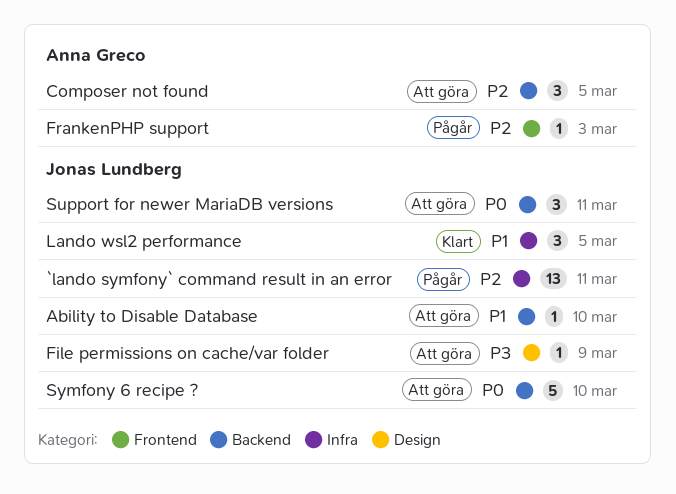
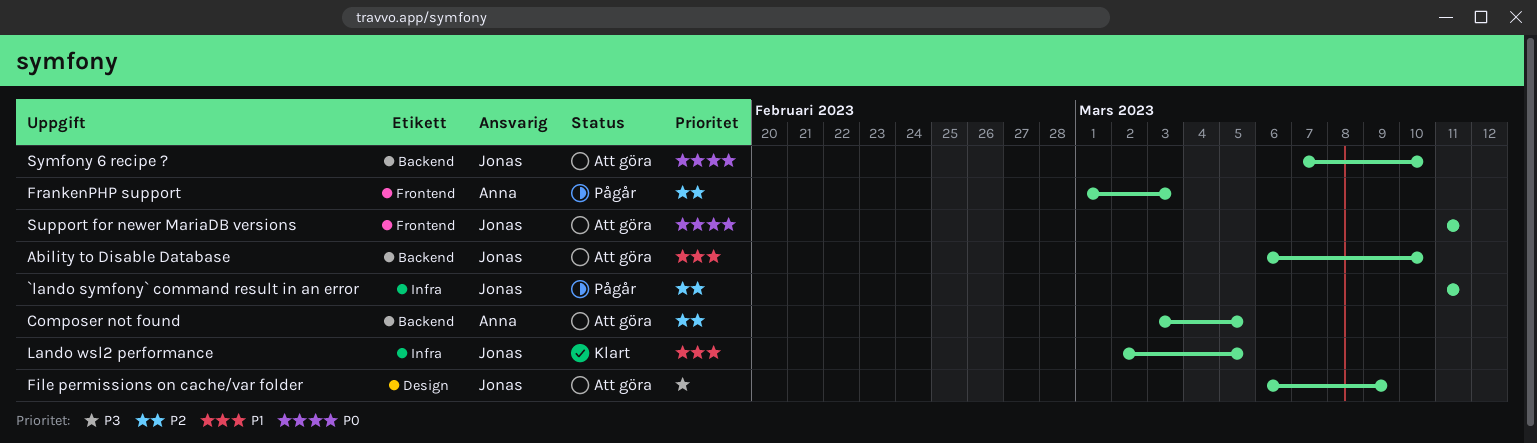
Support for newer MariaDB versions, label: Backend -> Frontend

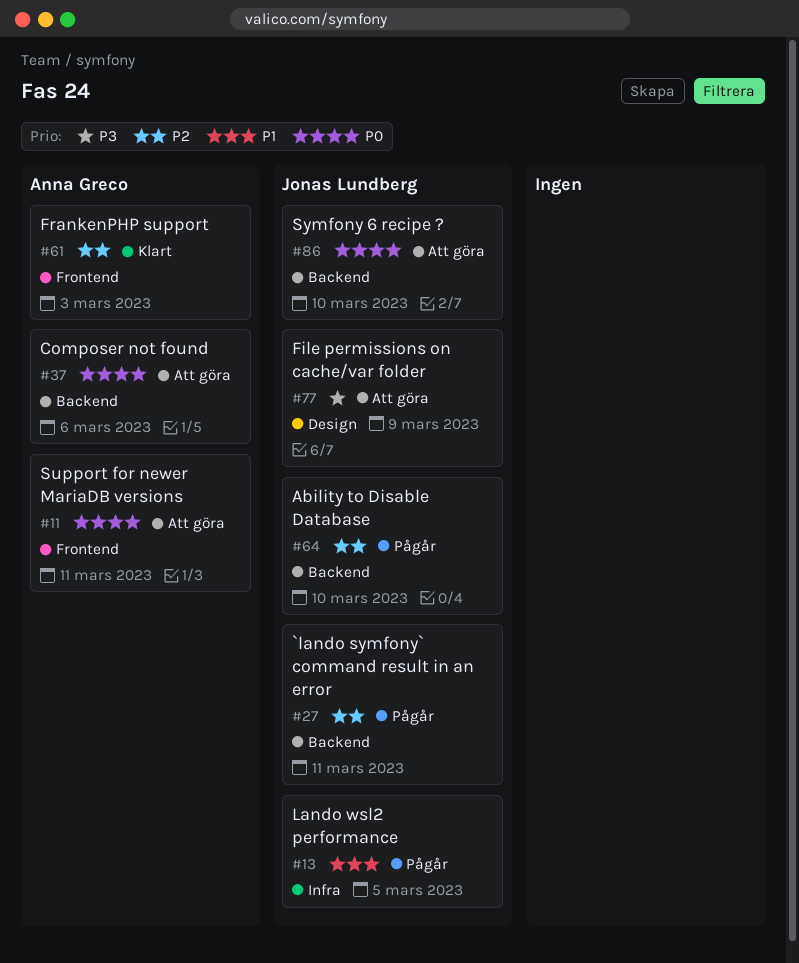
`lando symfony` command result in an error, label: Infra -> Backend
Ability to Disable Database, status: Att göra -> Pågår
Ability to Disable Database, priority: P1 -> P2
Composer not found, priority: P2 -> P0
Composer not found, due: Mar 5 -> Mar 6
FrankenPHP support, status: Pågår -> Klart
Lando wsl2 performance, status: Klart -> Pågår
Support for newer MariaDB versions, owner: Jonas Lundberg -> Anna Greco

